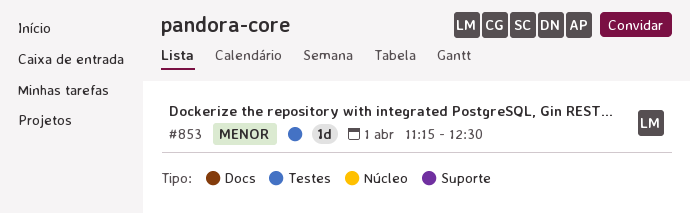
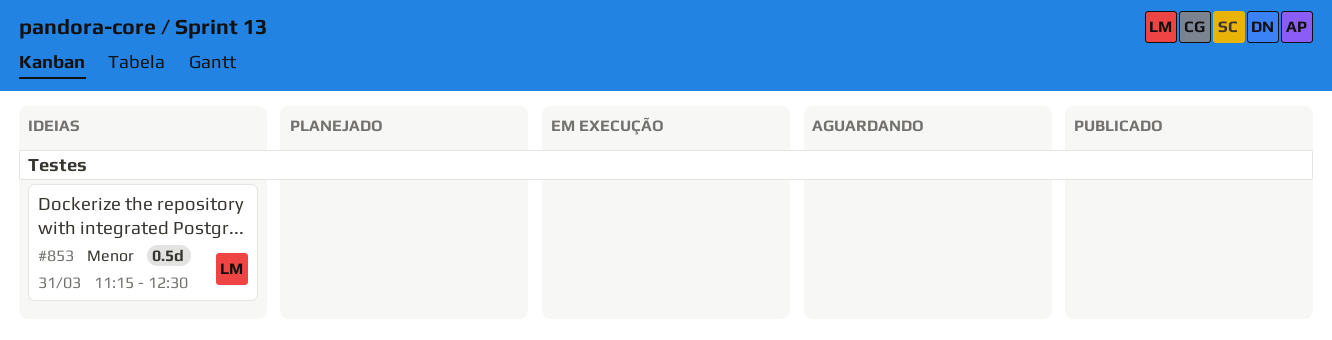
#853, estimate: 1d -> 0.5d
#853, day: Apr 1 -> Mar 31

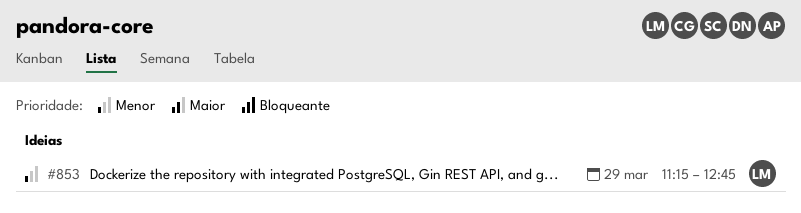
#853, day: Mar 31 -> Mar 29
#853, ends: 12:30 -> 12:45

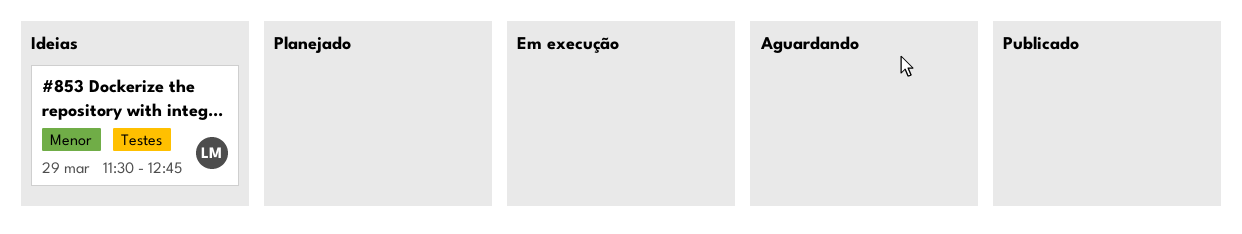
#853, begins: 11:15 -> 11:30

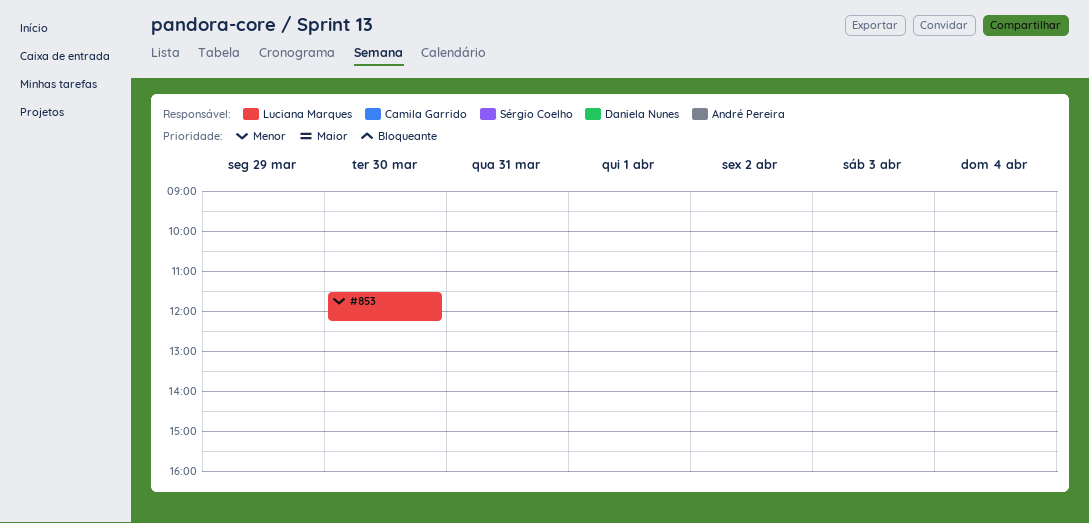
#853, day: Mar 29 -> Mar 30
#853, ends: 12:45 -> 12:15

